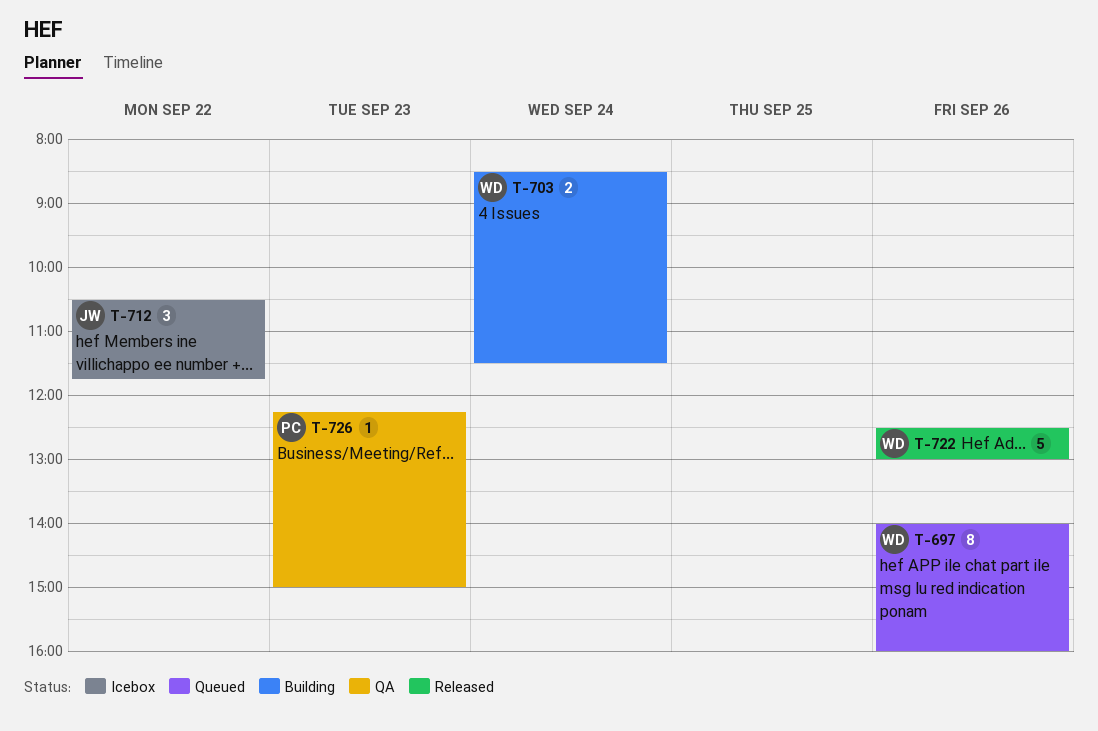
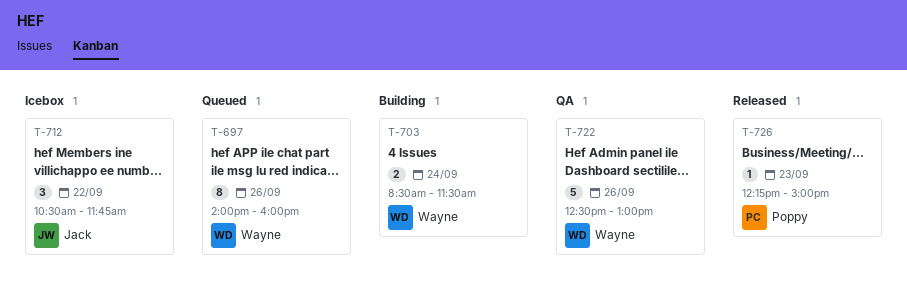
T-722, status: Released -> QA
T-726, status: QA -> Released

